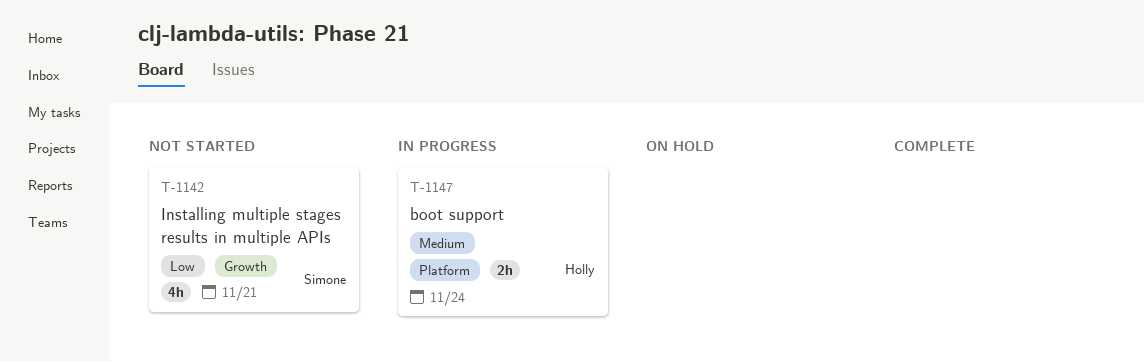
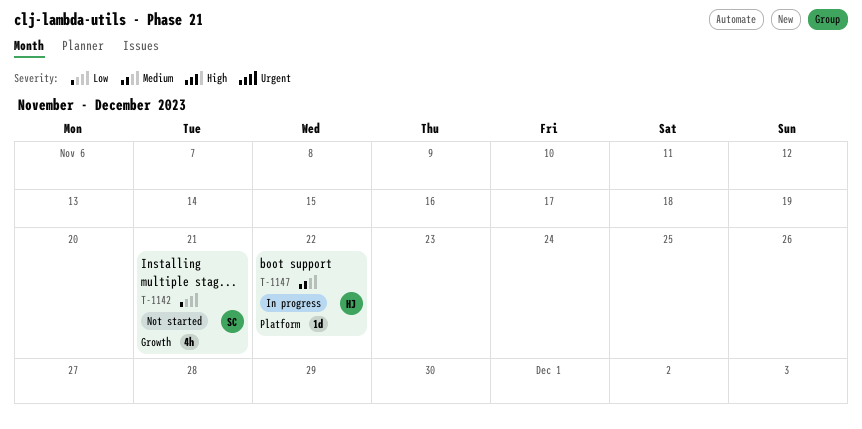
T-1147, estimate: 2h -> 1d
T-1147, due: Nov 24 -> Nov 22

